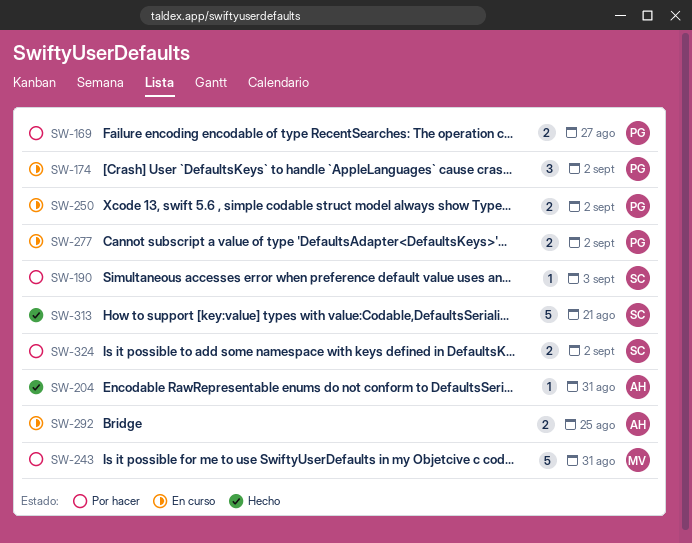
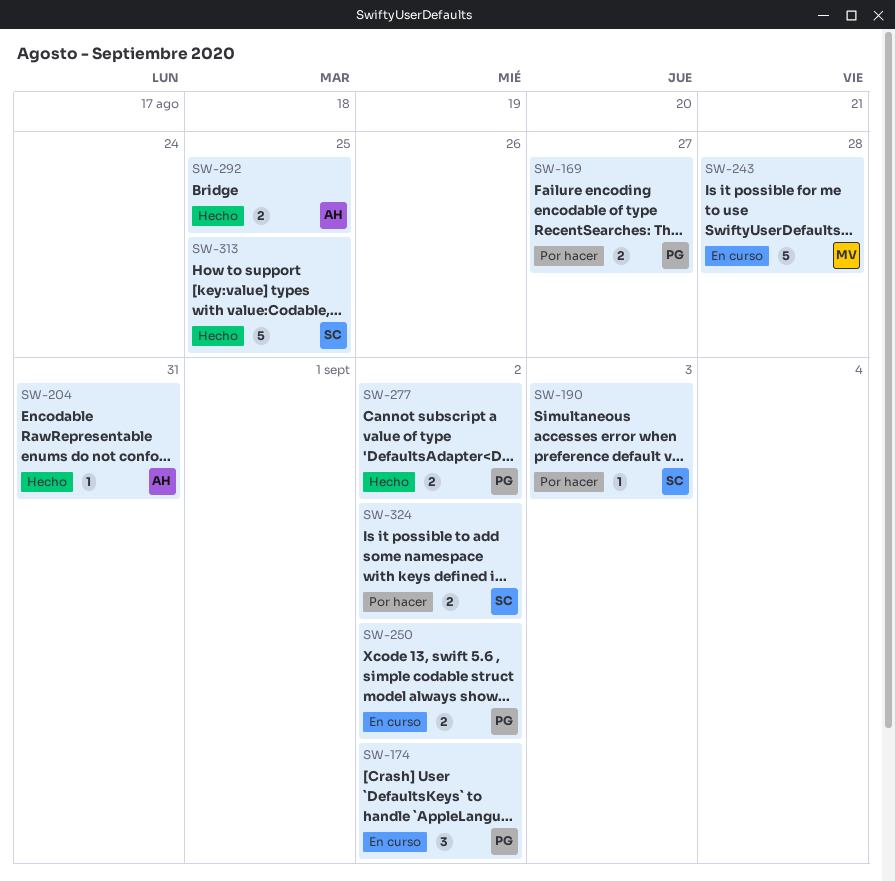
SW-243, status: Por hacer -> En curso
SW-243, due: Aug 31 -> Aug 28
SW-277, status: En curso -> Hecho
SW-292, status: En curso -> Hecho
SW-313, due: Aug 21 -> Aug 25

